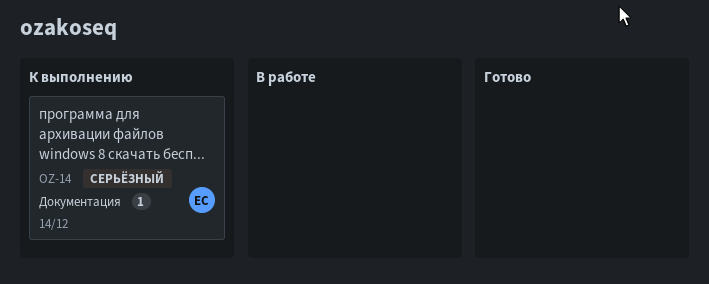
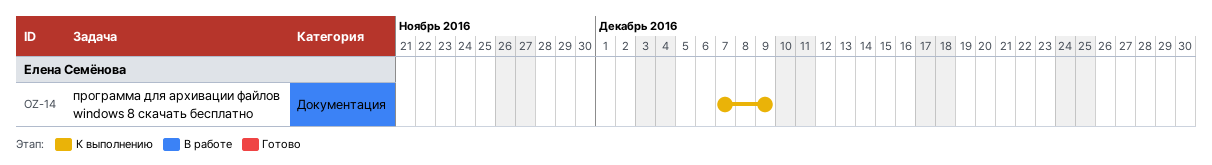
OZ-14, due: Dec 14 -> Dec 9

